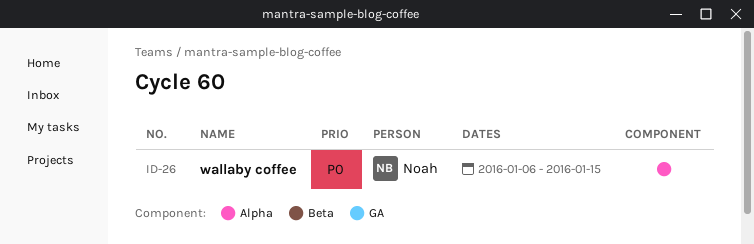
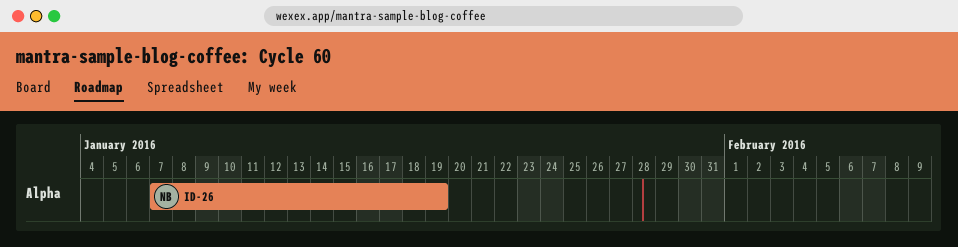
ID-26, start: Jan 6 -> Jan 7
ID-26, due: Jan 15 -> Jan 19

